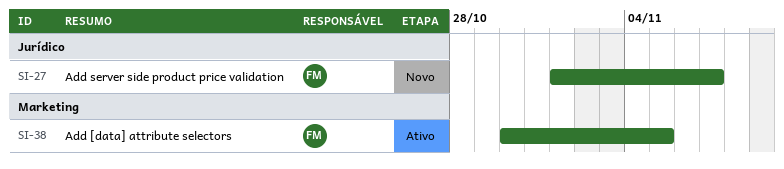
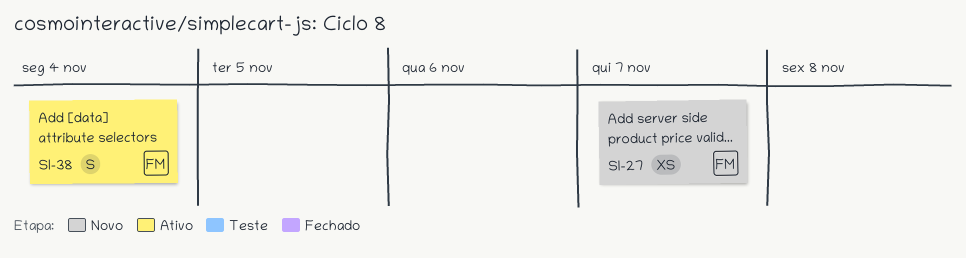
SI-38, due: Nov 5 -> Nov 4

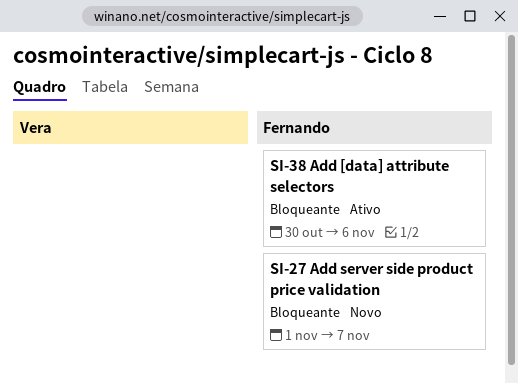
SI-38, due: Nov 4 -> Nov 6

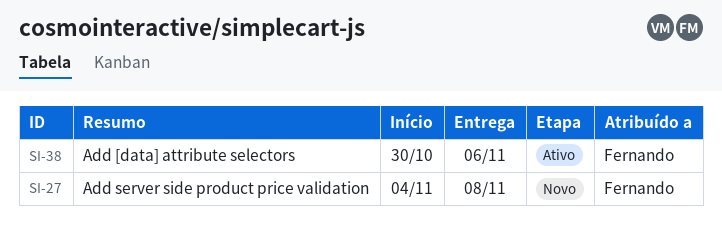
SI-27, start: Nov 1 -> Nov 4
SI-27, due: Nov 7 -> Nov 8

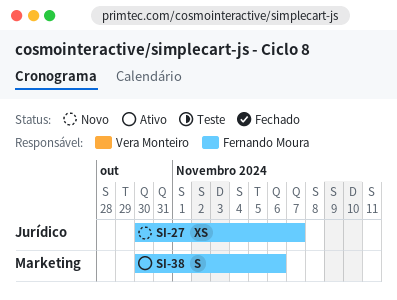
SI-27, start: Nov 4 -> Oct 30
SI-27, due: Nov 8 -> Nov 7

